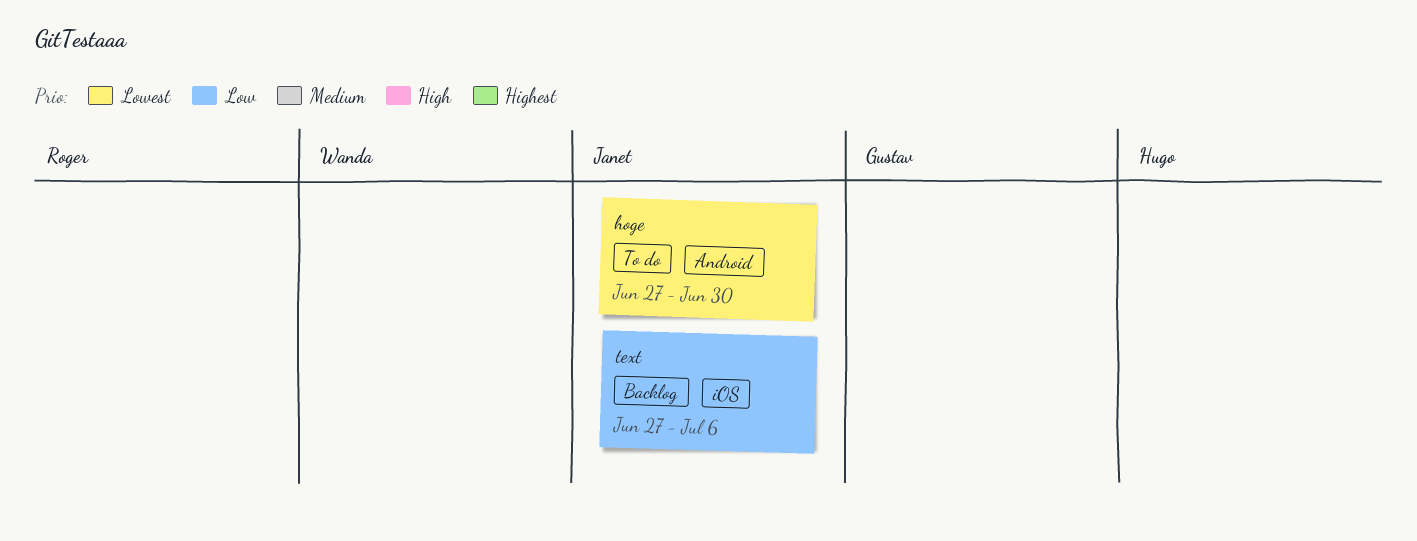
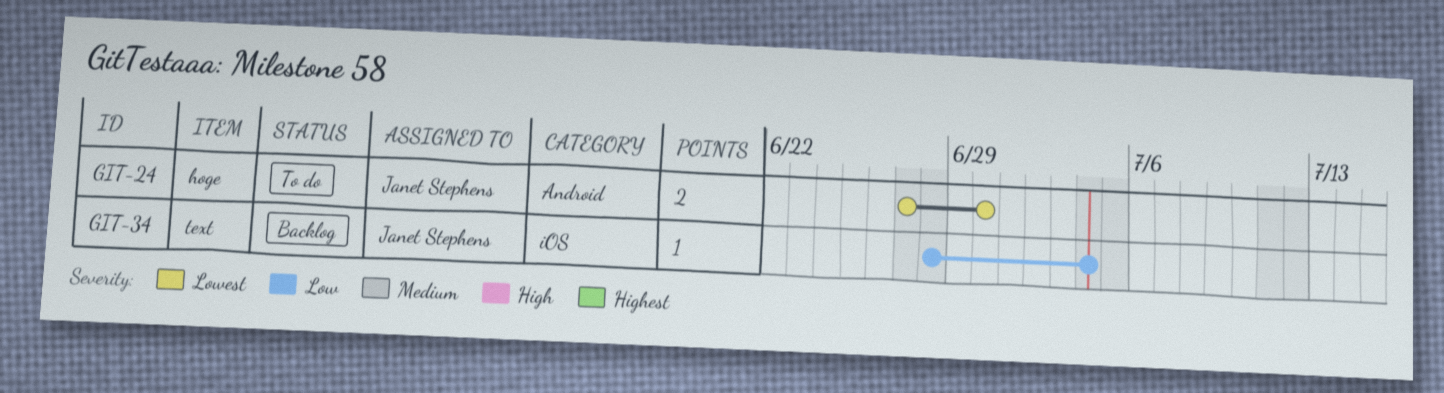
text, start: Jun 27 -> Jun 28
text, due: Jul 6 -> Jul 4

